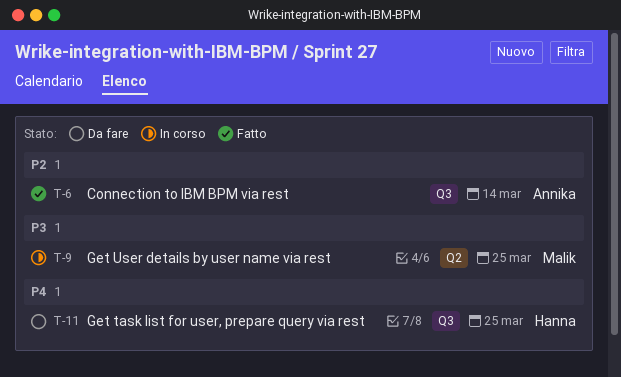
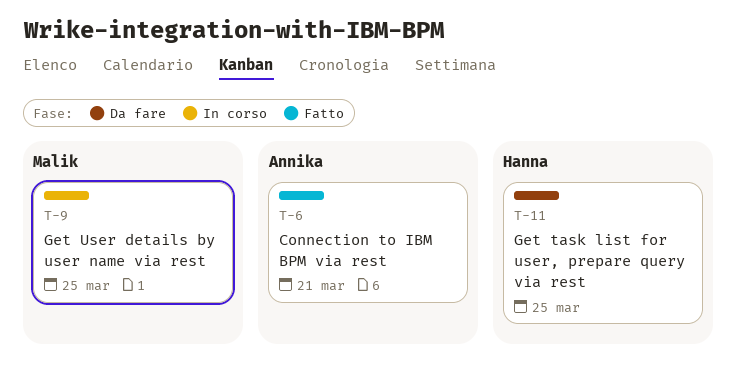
T-6, due: Mar 14 -> Mar 21

